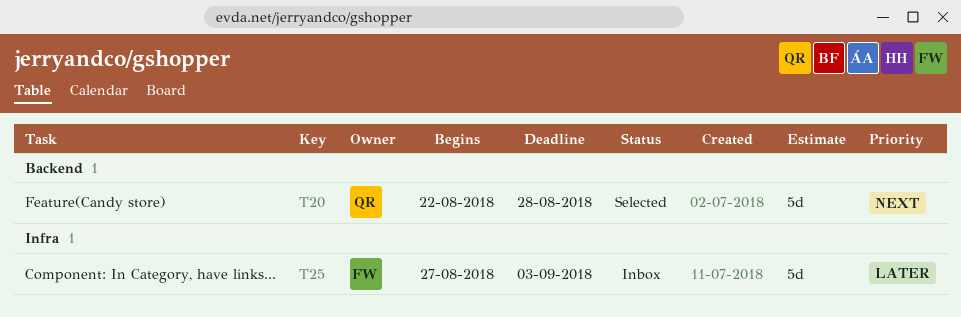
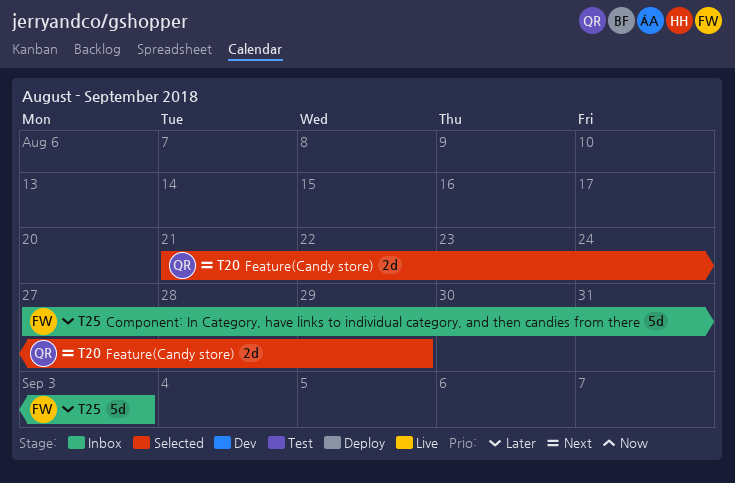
T20, estimate: 5d -> 2d
T20, start: Aug 22 -> Aug 21
T20, due: Aug 28 -> Aug 29

